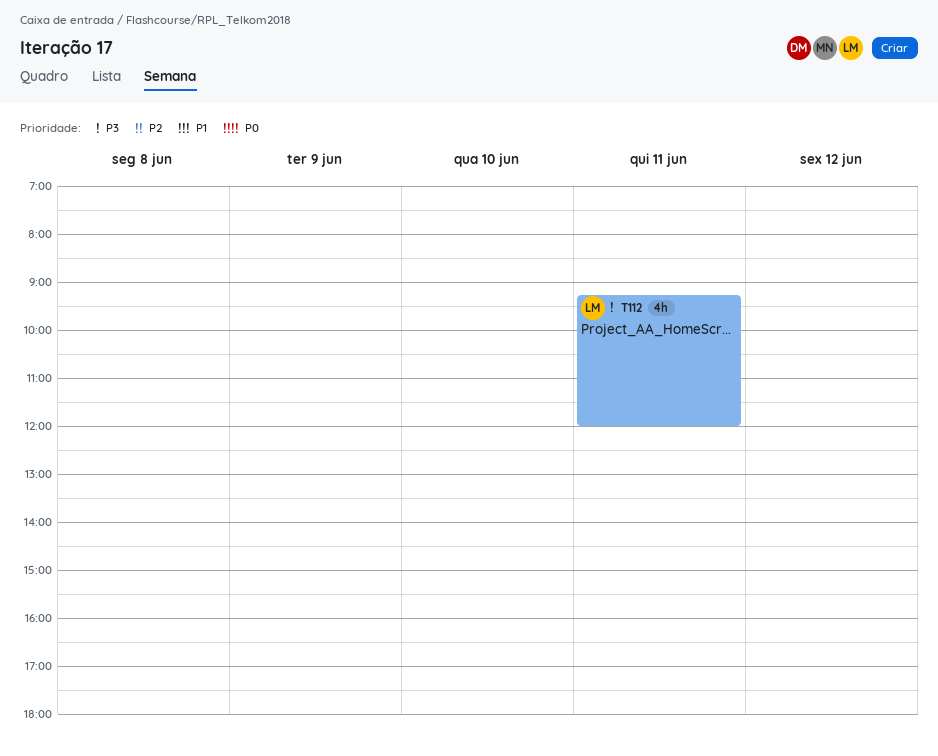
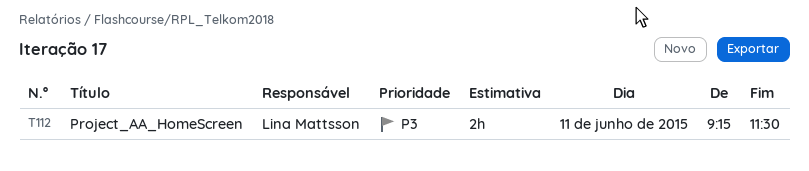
T112, estimate: 4h -> 2h
T112, ends: 12:00 -> 11:30

